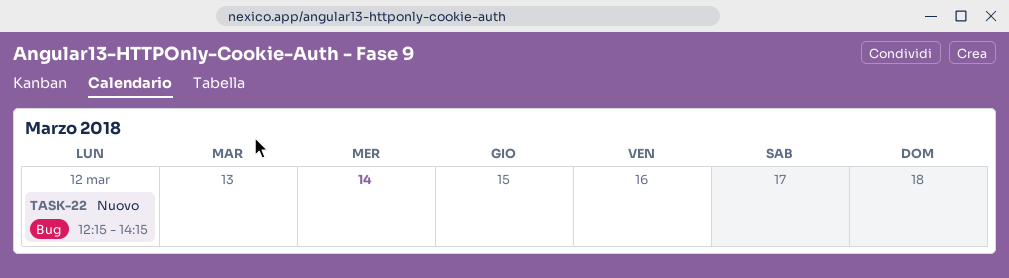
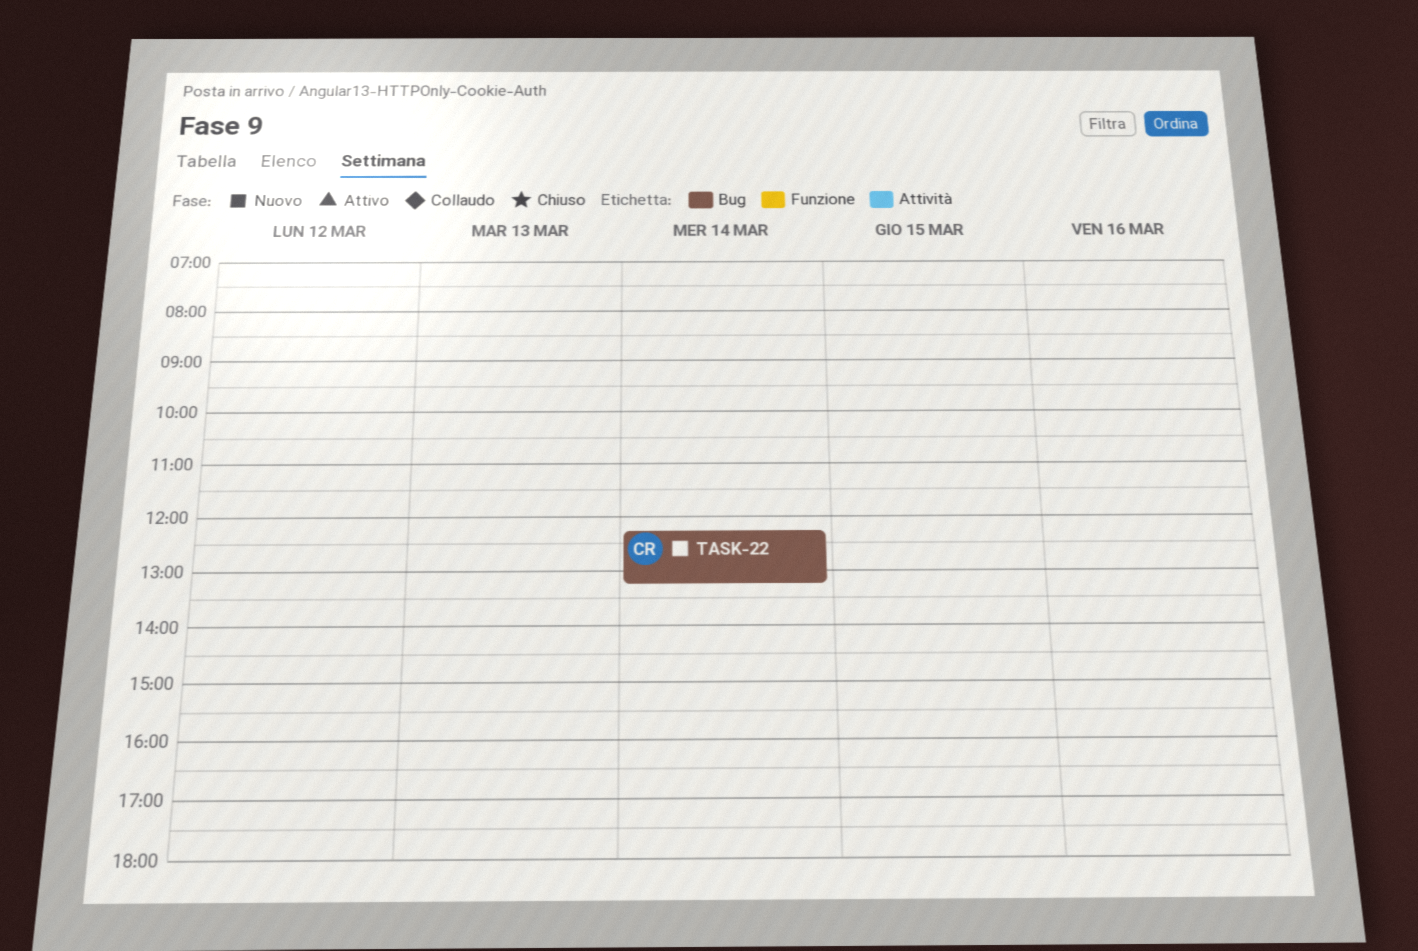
TASK-22, day: Mar 12 -> Mar 14
TASK-22, ends: 14:15 -> 13:15

